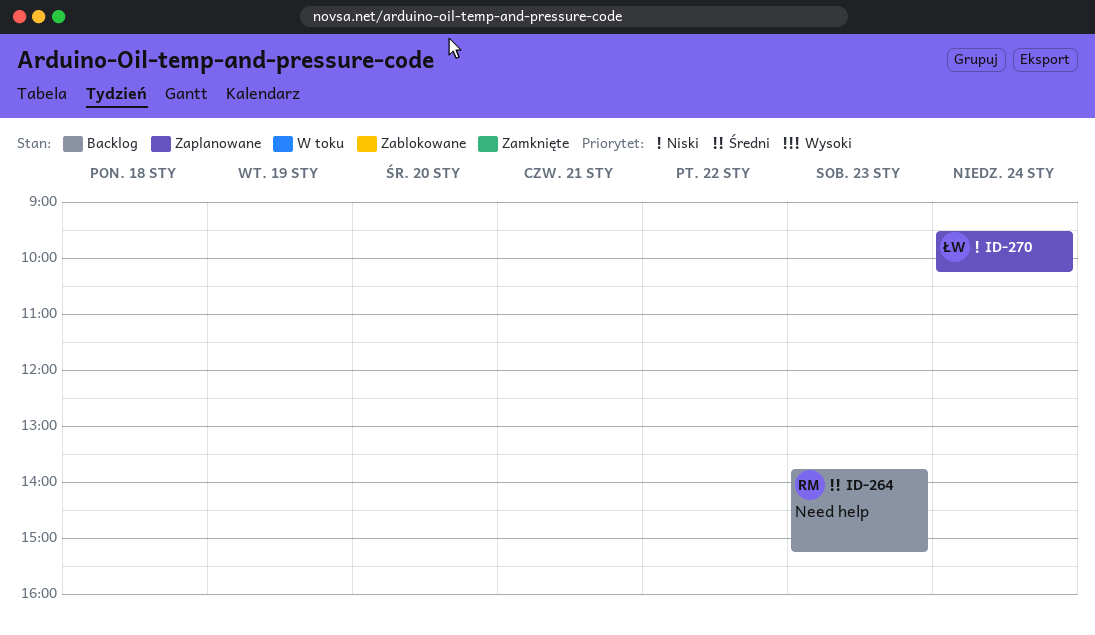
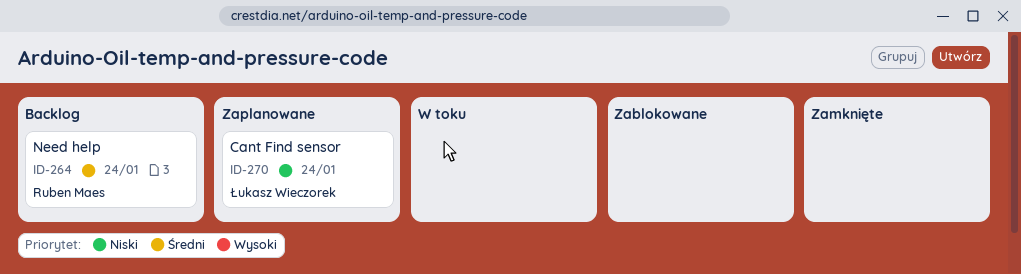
ID-264, day: Jan 23 -> Jan 24

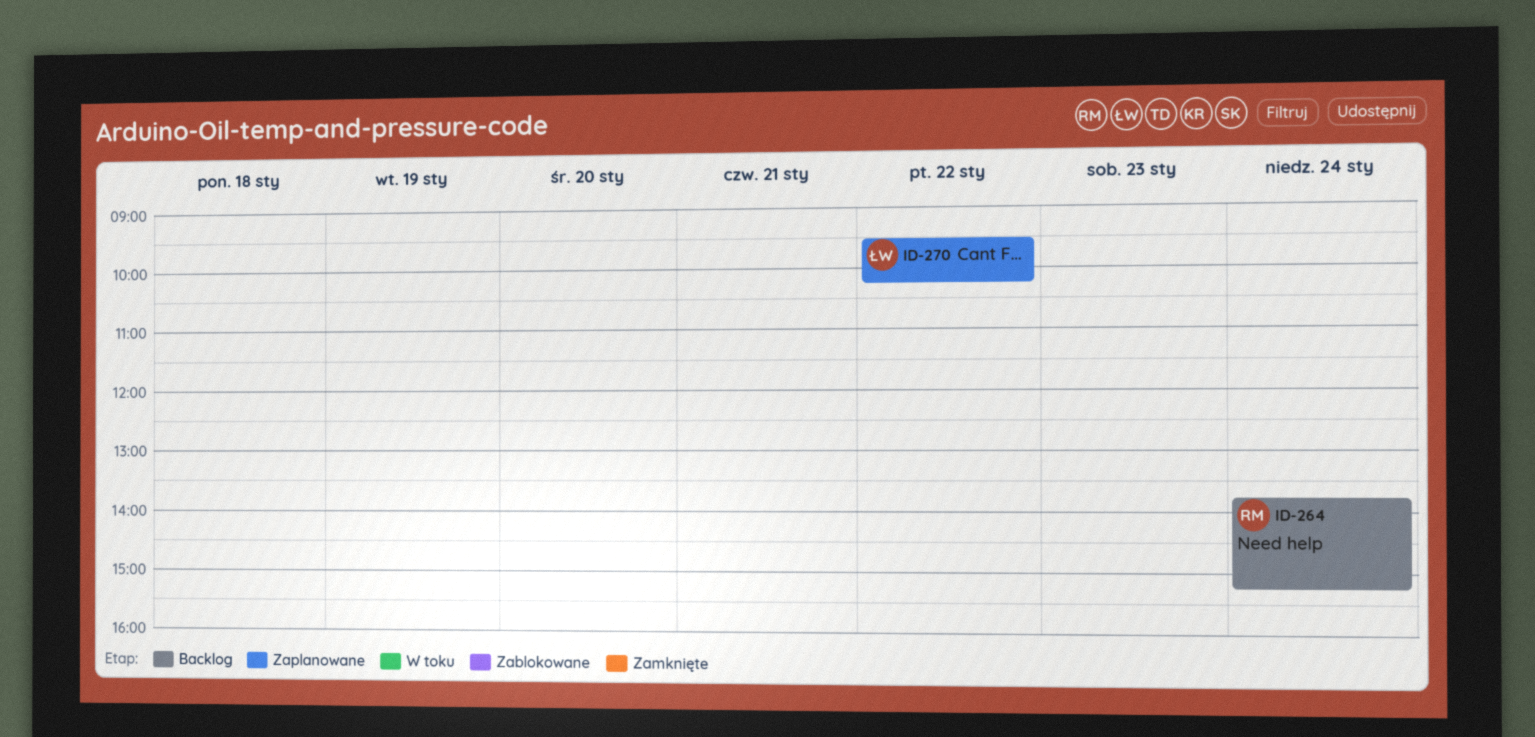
ID-270, day: Jan 24 -> Jan 22

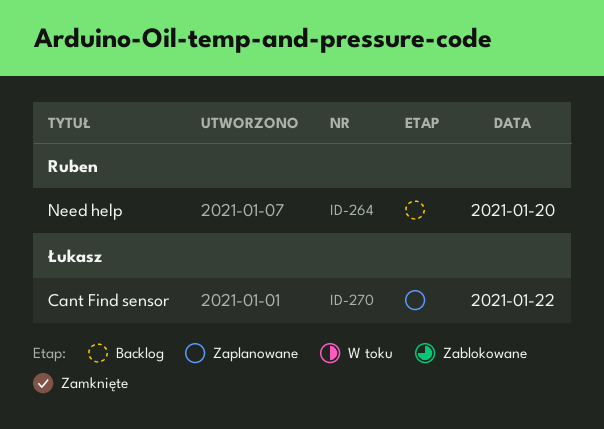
ID-264, day: Jan 24 -> Jan 20

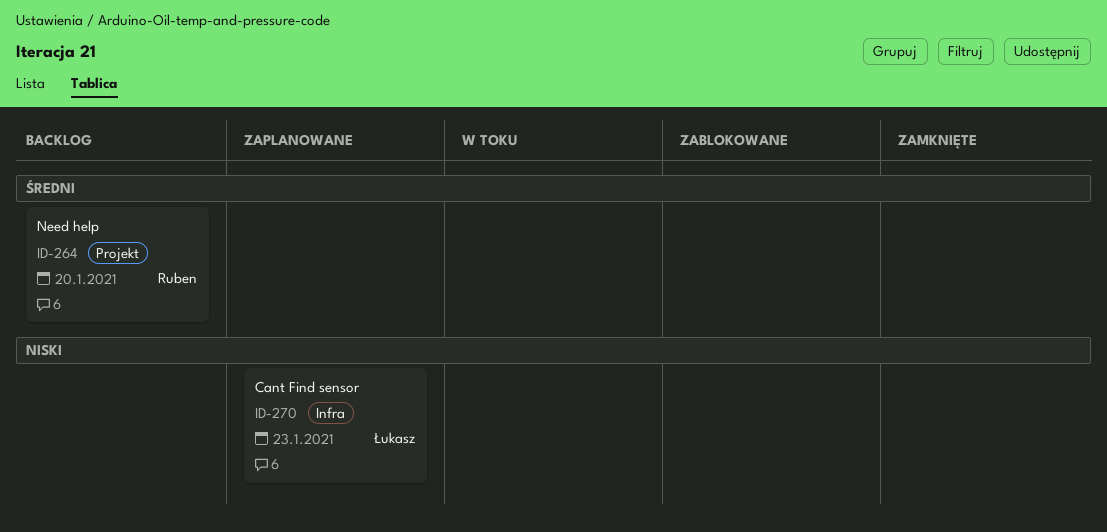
ID-270, day: Jan 22 -> Jan 23

